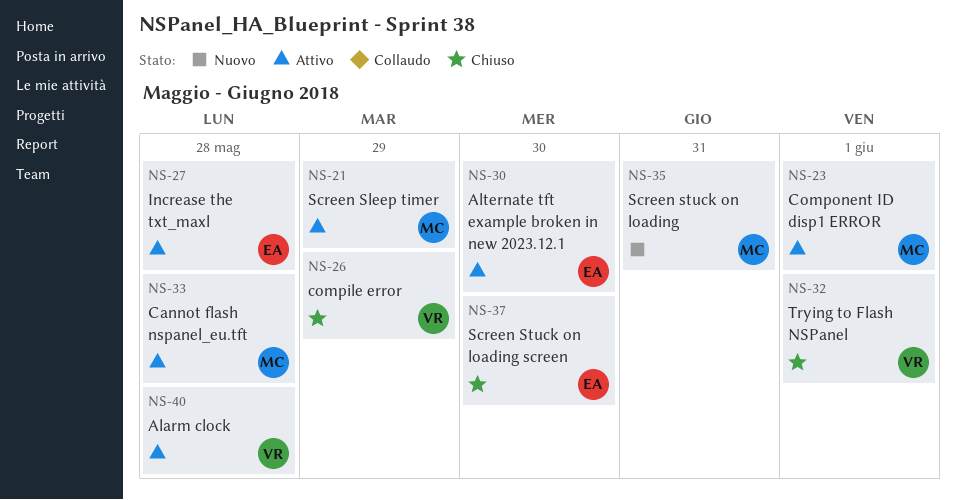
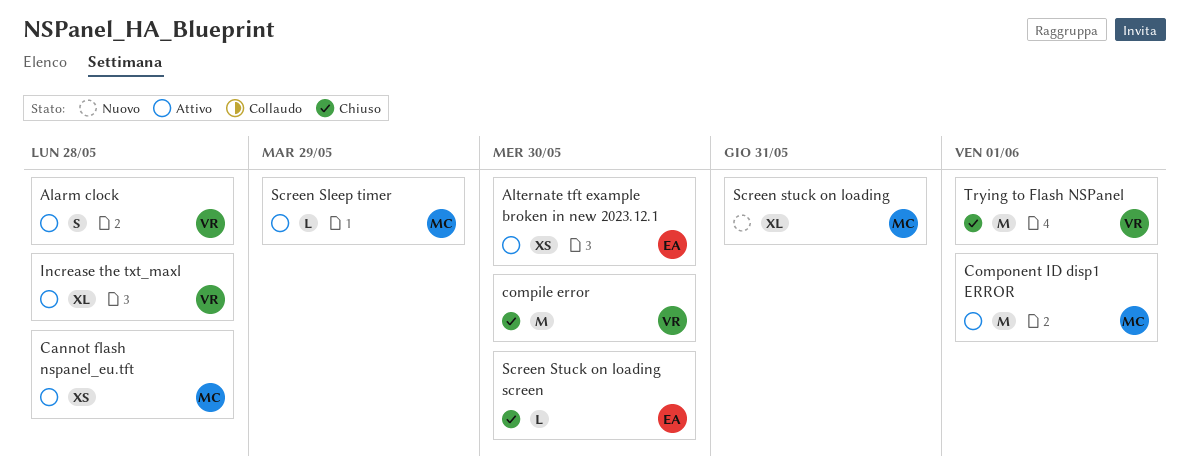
compile error, due: May 29 -> May 30
Increase the txt_maxl, owner: EA -> VR

